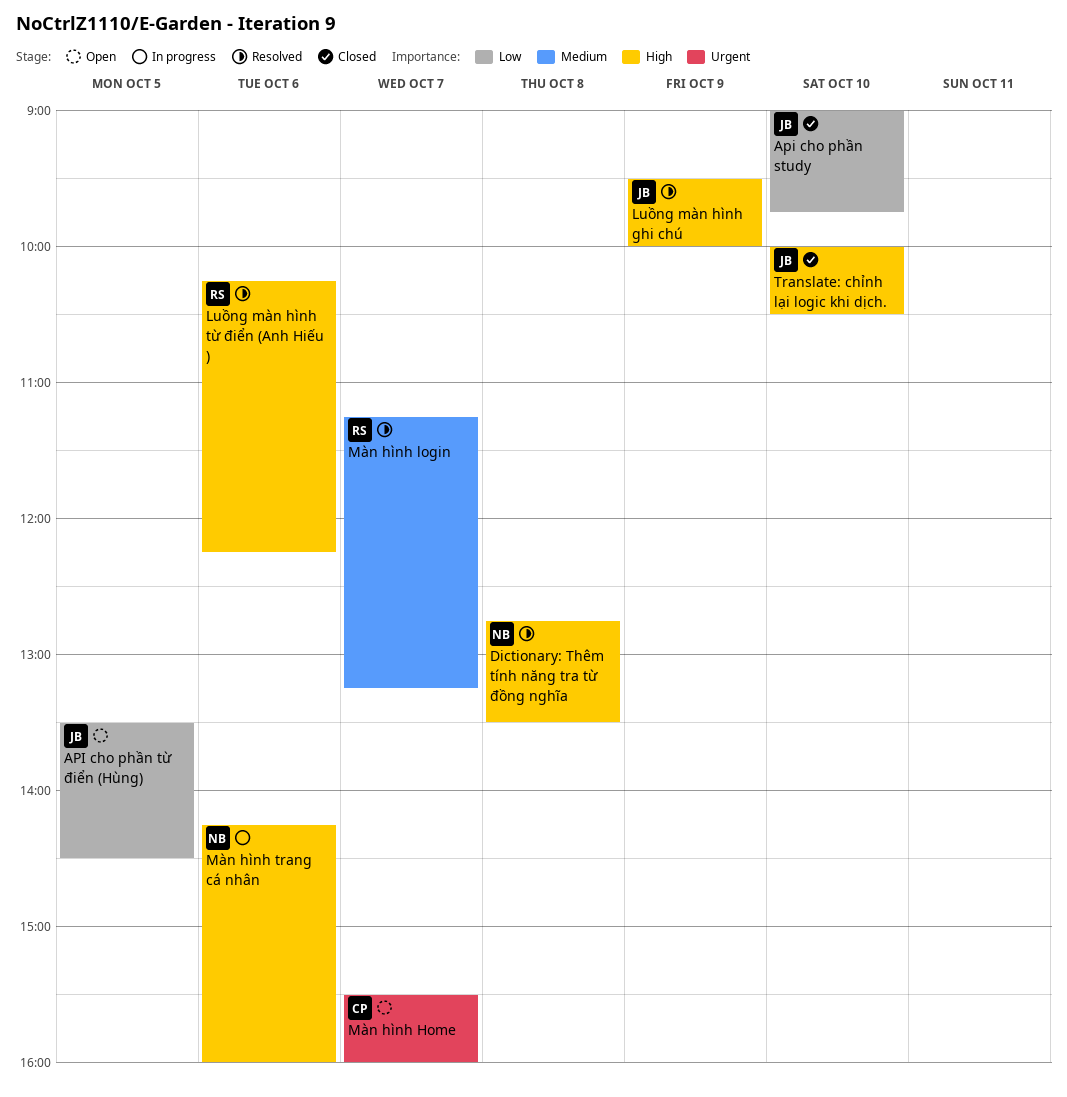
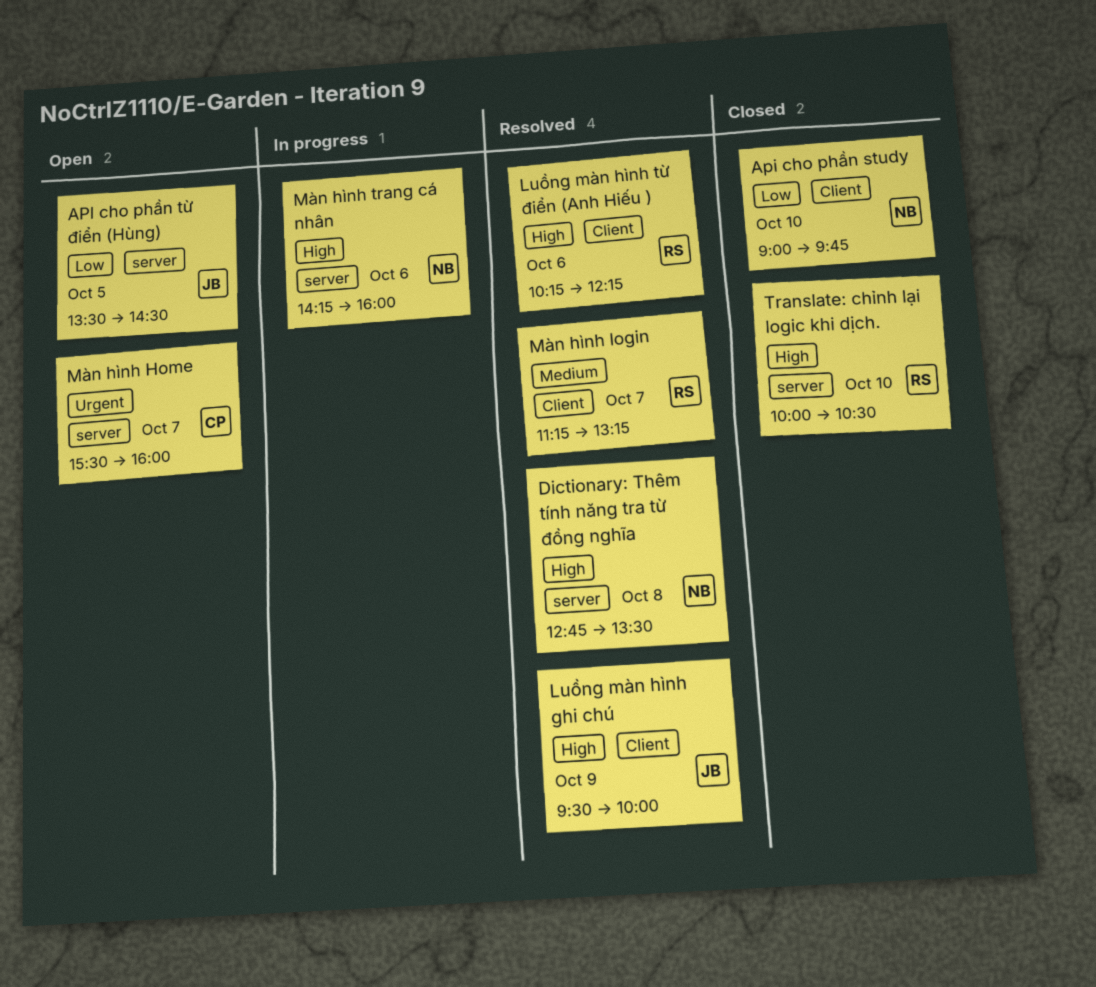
Api cho phần study, owner: JB -> NB
Translate: chỉnh lại logic khi dịch., owner: JB -> RS

